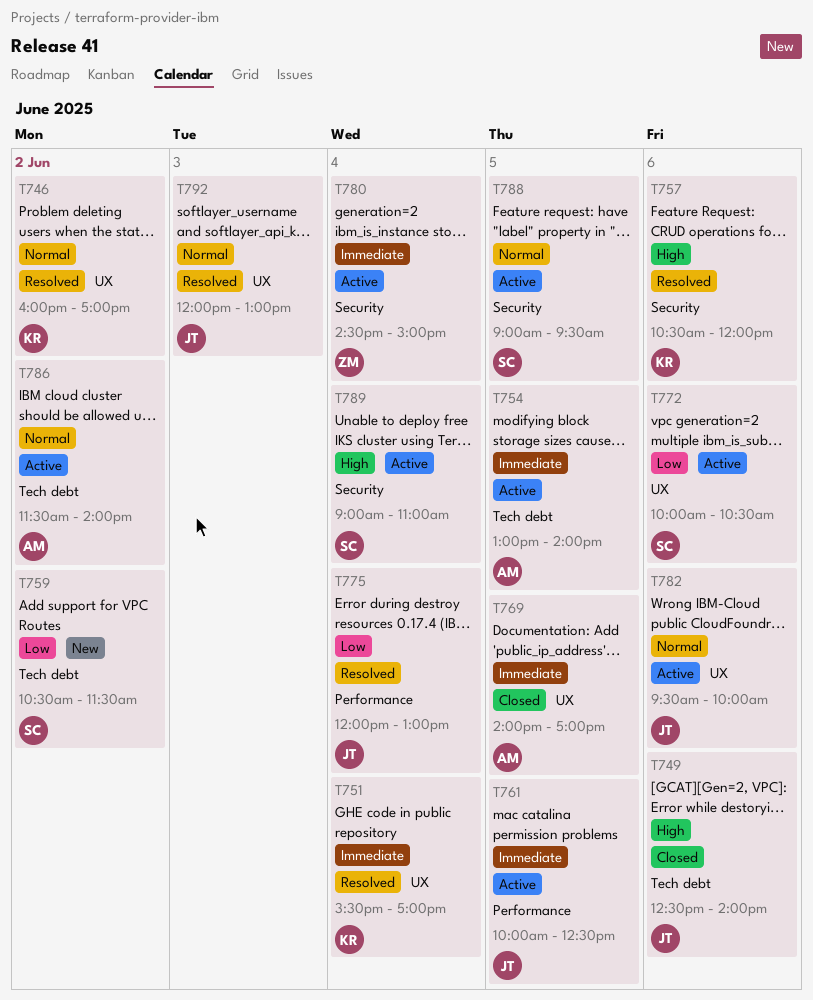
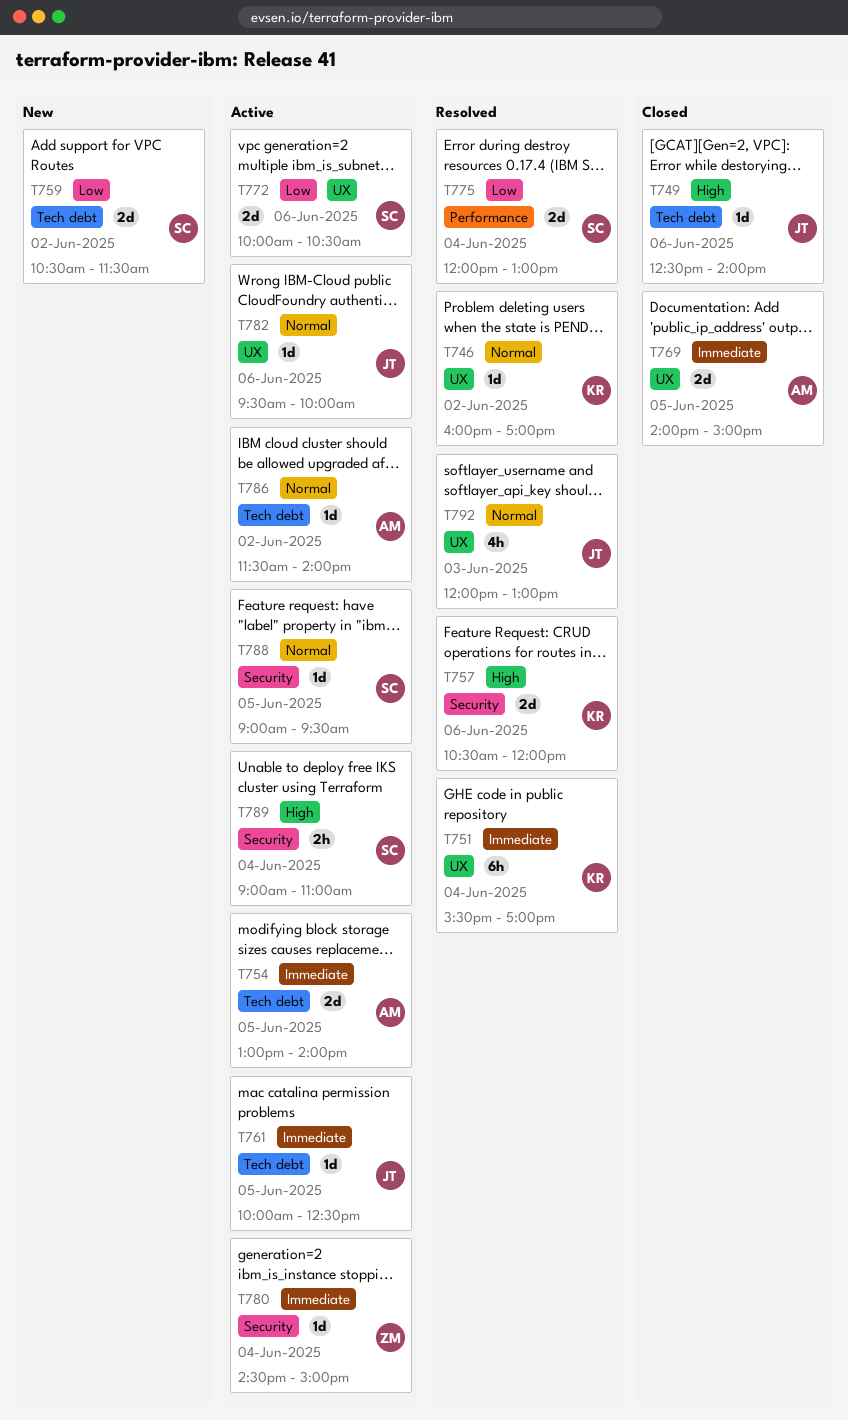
T761, label: Performance -> Tech debt
T769, ends: 17:00 -> 15:00
T775, owner: JT -> SC

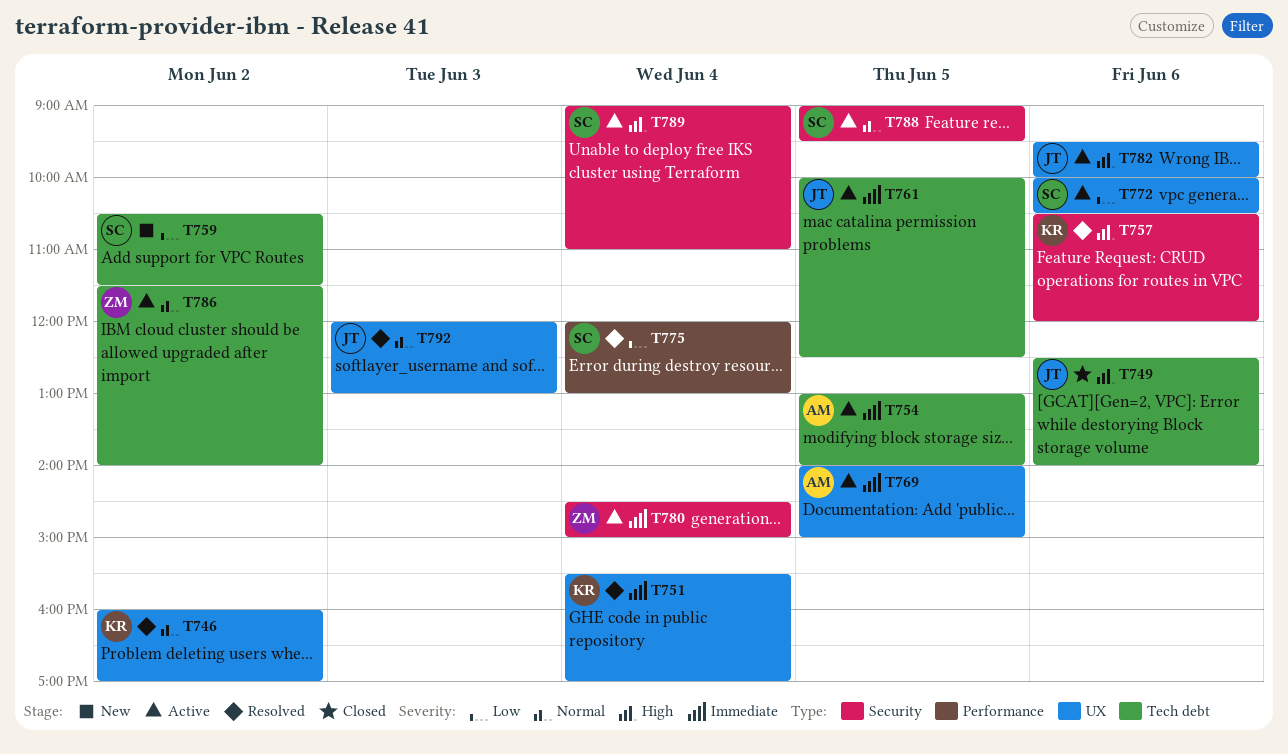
T769, status: Closed -> Active
T782, priority: Normal -> High
T786, owner: AM -> ZM

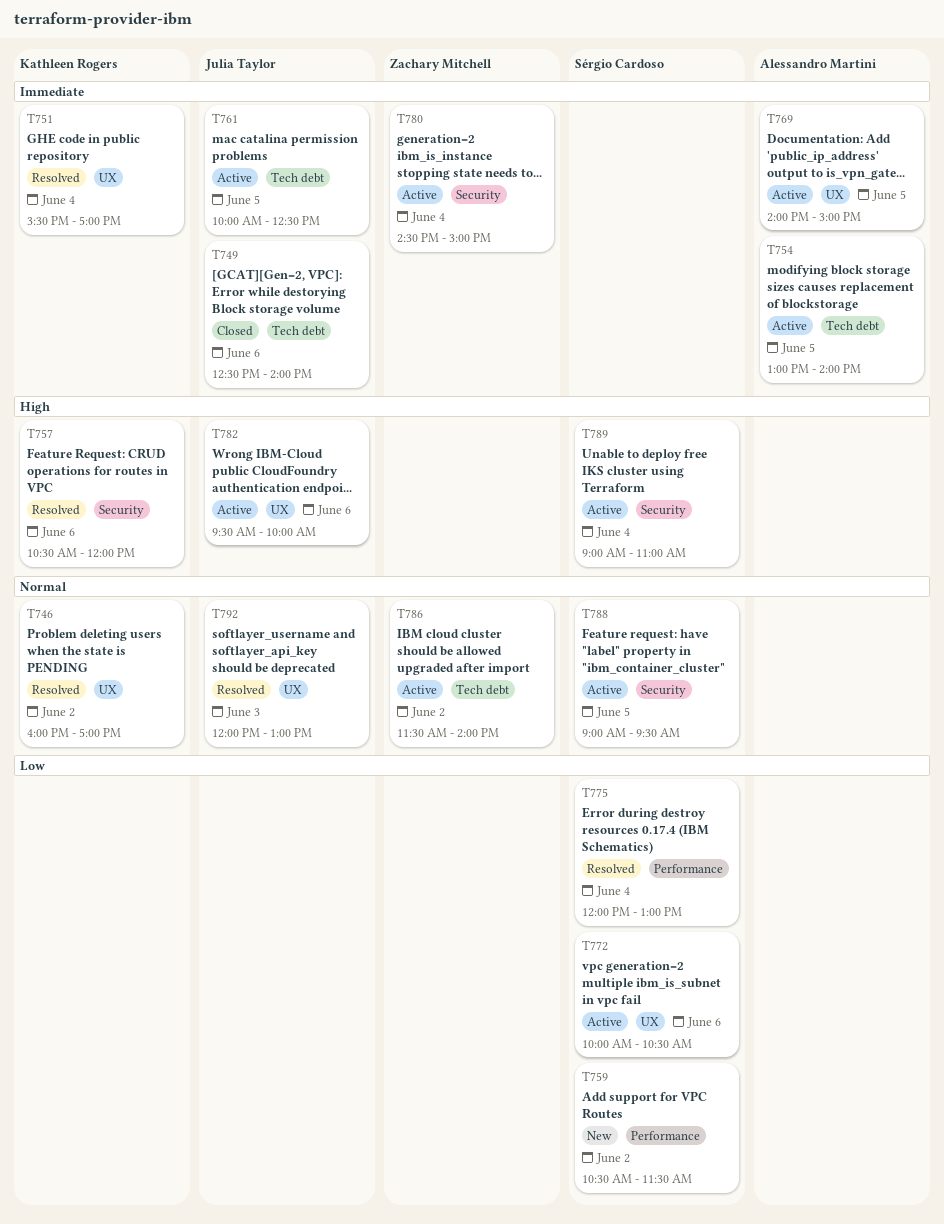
T749, priority: High -> Immediate
T759, label: Tech debt -> Performance

